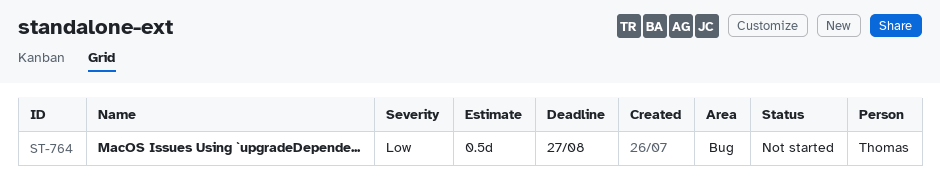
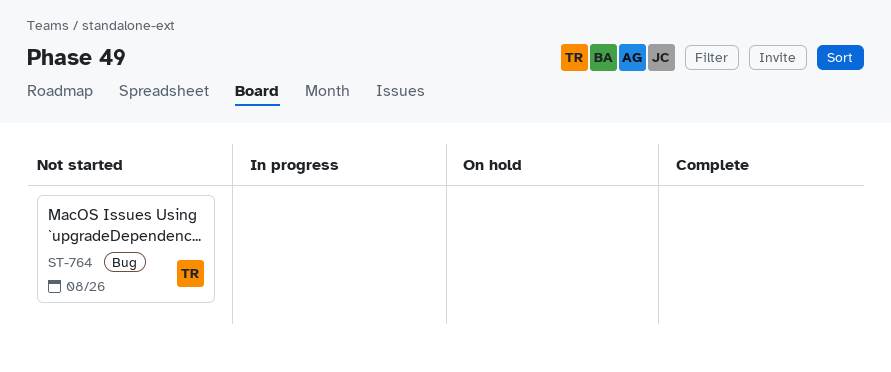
ST-764, due: Aug 27 -> Aug 26

